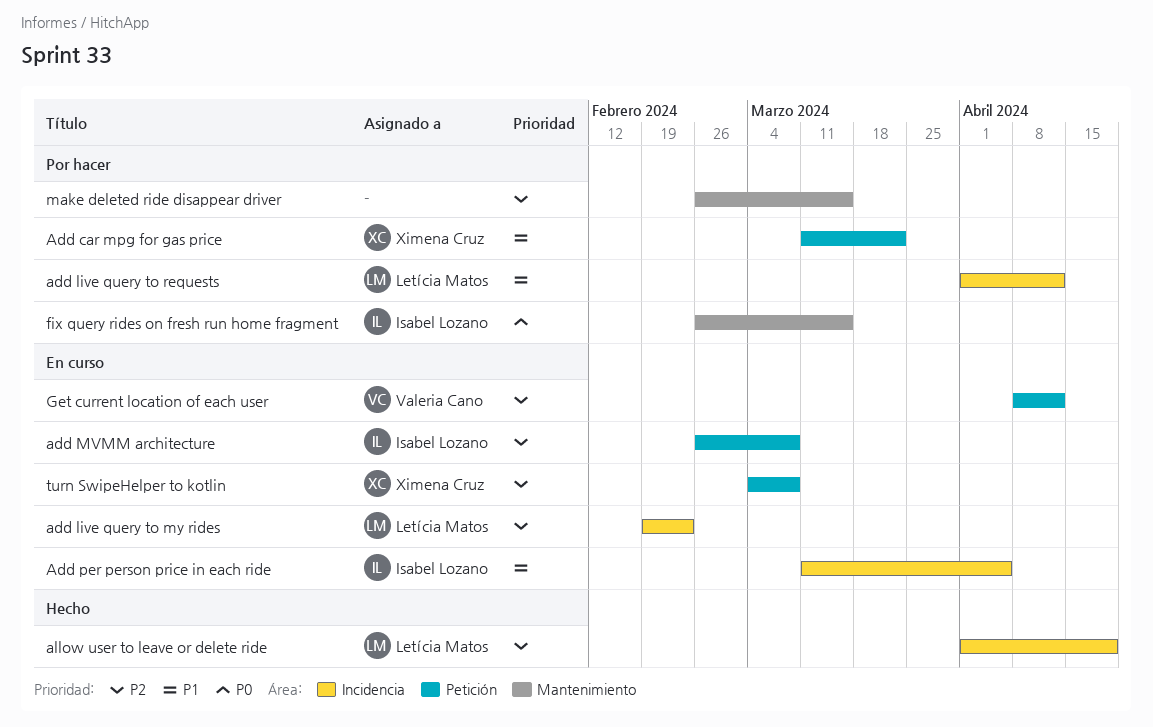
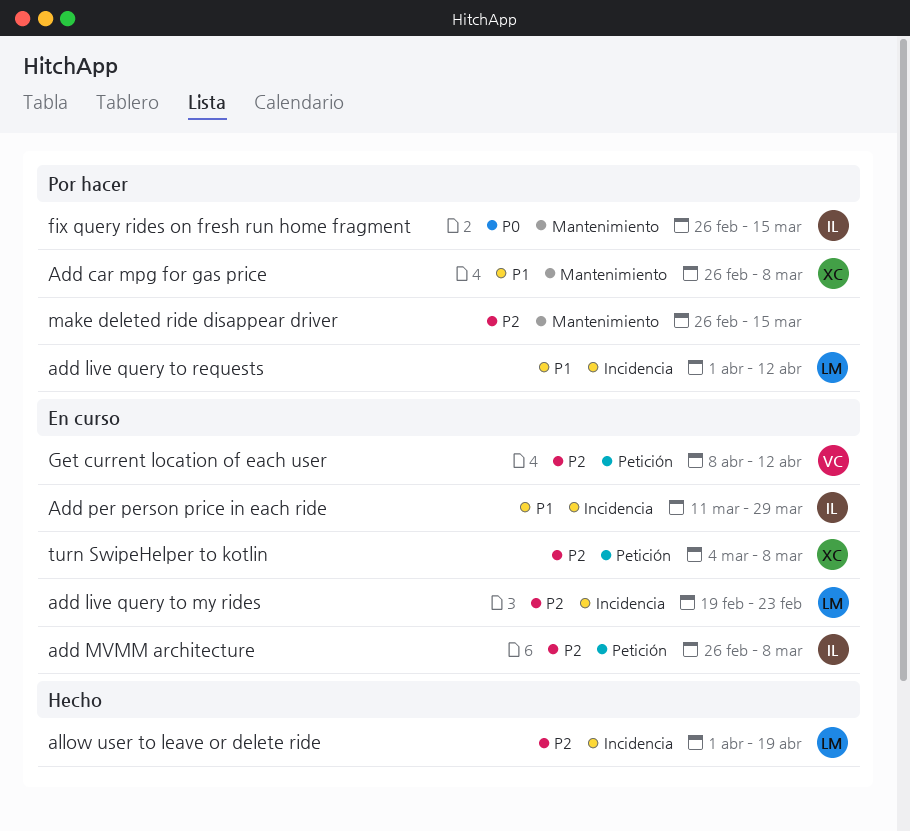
Add car mpg for gas price, label: Petición -> Mantenimiento
Add car mpg for gas price, start: Mar 11 -> Feb 26
Add car mpg for gas price, due: Mar 22 -> Mar 8
Add per person price in each ride, due: Apr 5 -> Mar 29

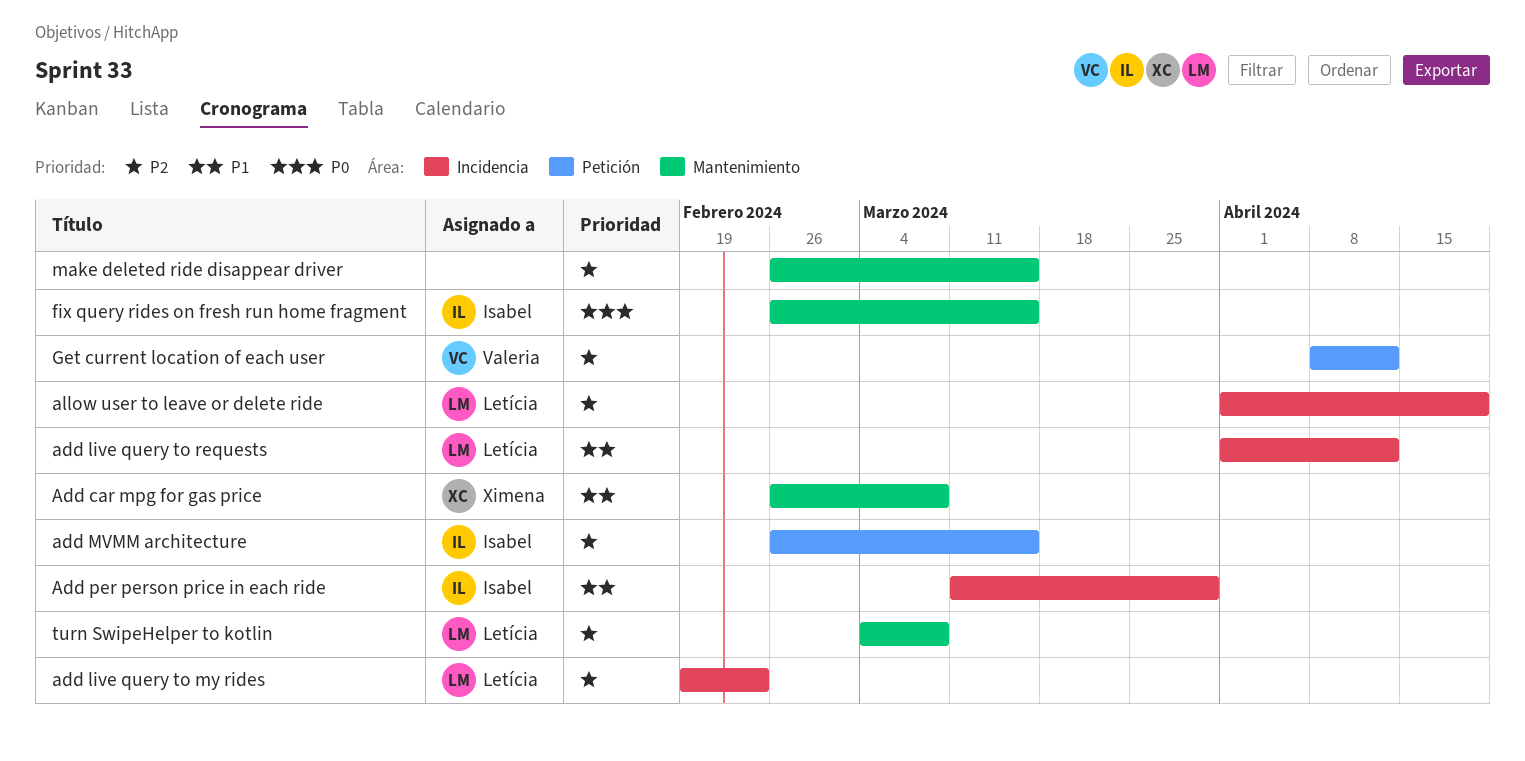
add MVMM architecture, due: Mar 8 -> Mar 15
turn SwipeHelper to kotlin, owner: Ximena -> Letícia
turn SwipeHelper to kotlin, label: Petición -> Mantenimiento

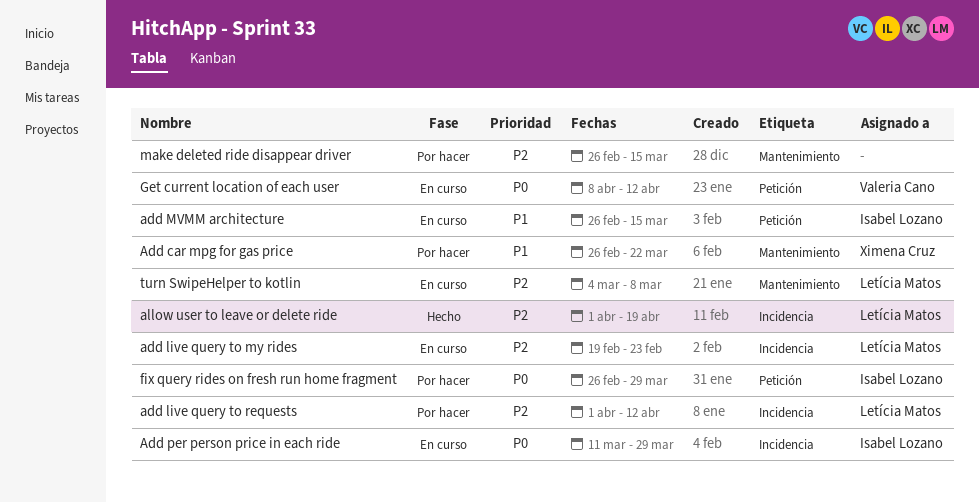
Add car mpg for gas price, due: Mar 8 -> Mar 22
add live query to requests, priority: P1 -> P2
add MVMM architecture, priority: P2 -> P1
Add per person price in each ride, priority: P1 -> P0
fix query rides on fresh run home fragment, label: Mantenimiento -> Petición
fix query rides on fresh run home fragment, due: Mar 15 -> Mar 29
Get current location of each user, priority: P2 -> P0

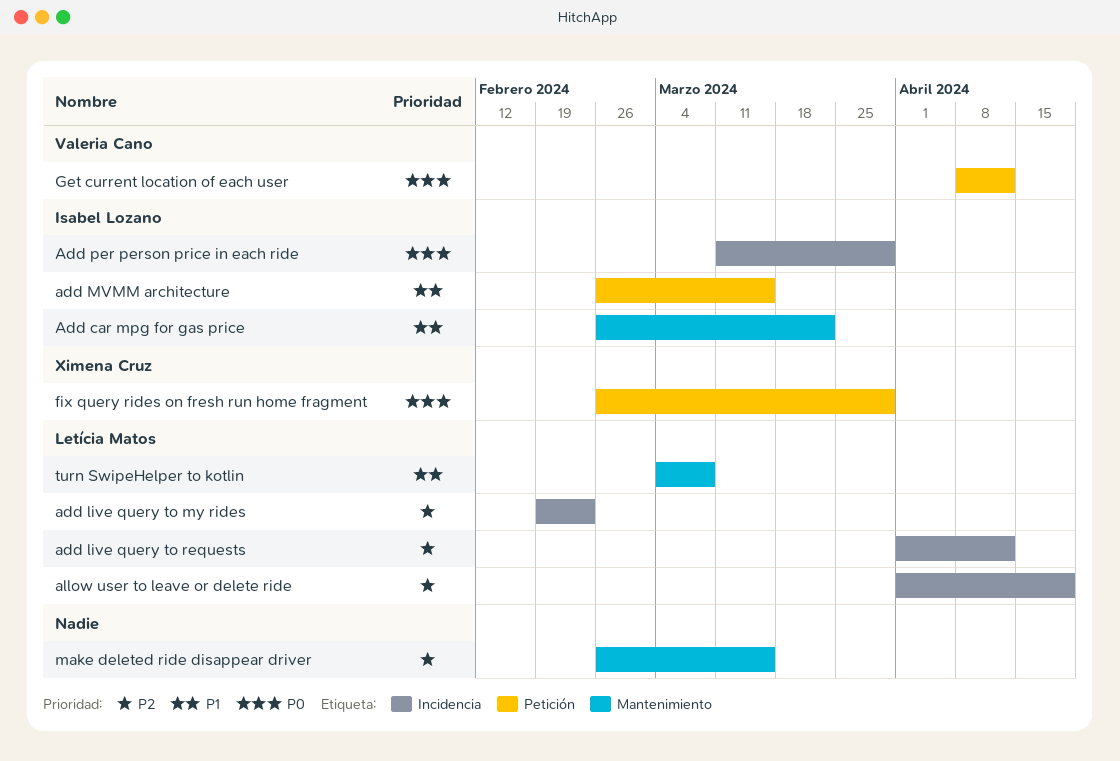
Add car mpg for gas price, owner: Ximena Cruz -> Isabel Lozano
fix query rides on fresh run home fragment, owner: Isabel Lozano -> Ximena Cruz
turn SwipeHelper to kotlin, priority: P2 -> P1

